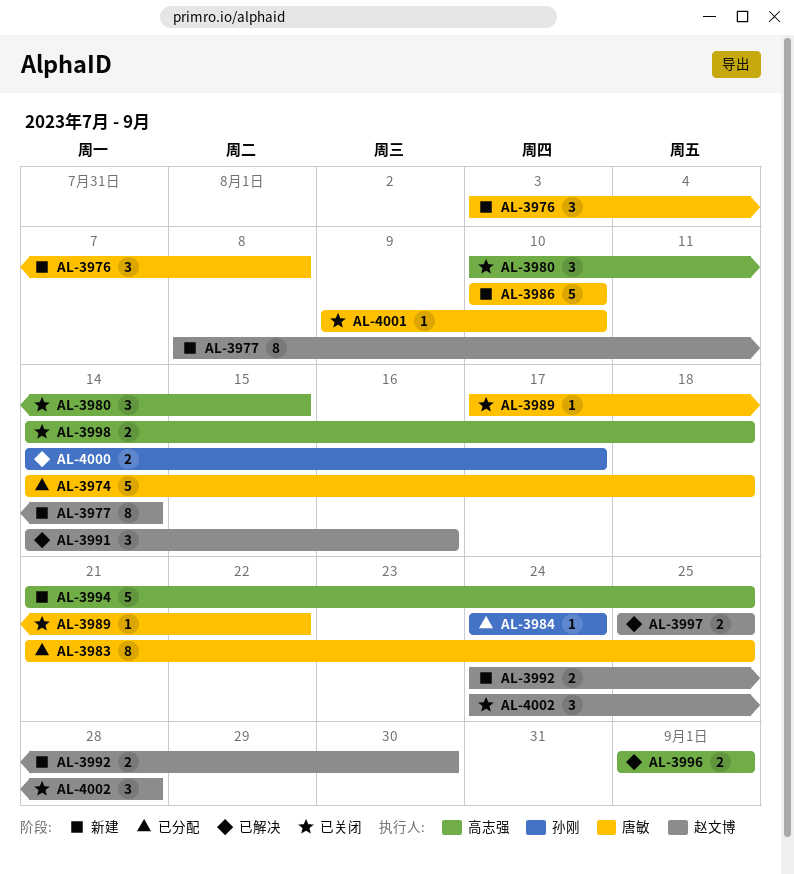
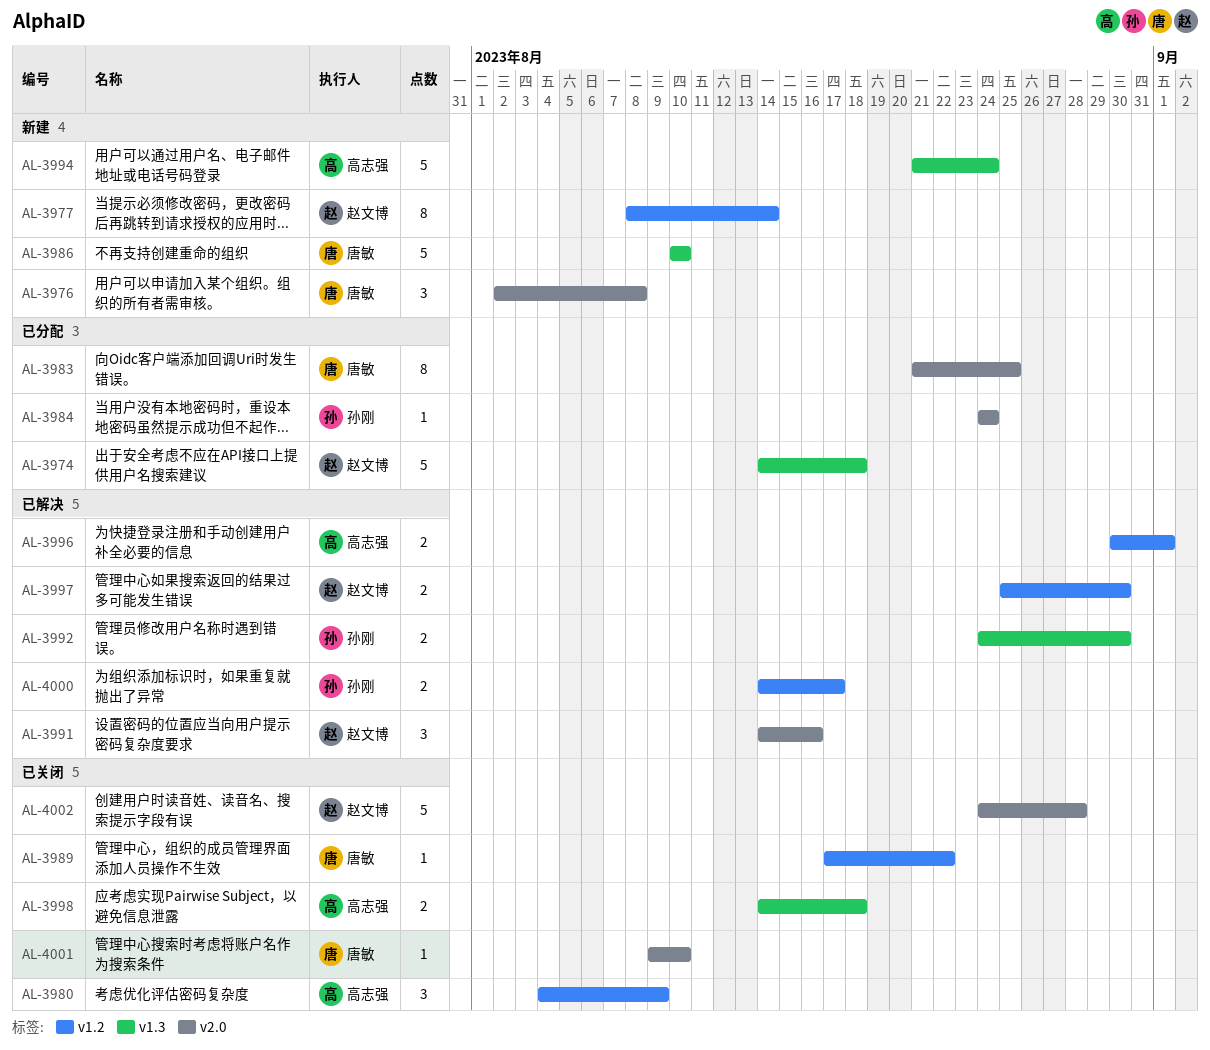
AL-3974, owner: 唐敏 -> 赵文博
AL-3976, start: Aug 3 -> Aug 2
AL-3980, start: Aug 10 -> Aug 4
AL-3980, due: Aug 15 -> Aug 9
AL-3992, status: 新建 -> 已解决
AL-3992, owner: 赵文博 -> 孙刚
AL-3994, due: Aug 25 -> Aug 24
AL-3996, start: Sep 1 -> Aug 30
AL-3997, due: Aug 25 -> Aug 30
AL-4002, estimate: 3 -> 5

